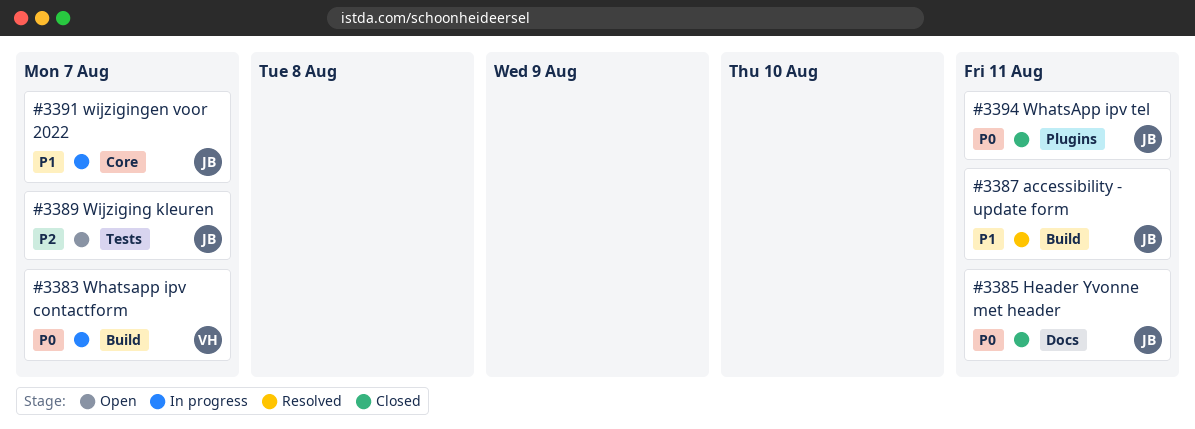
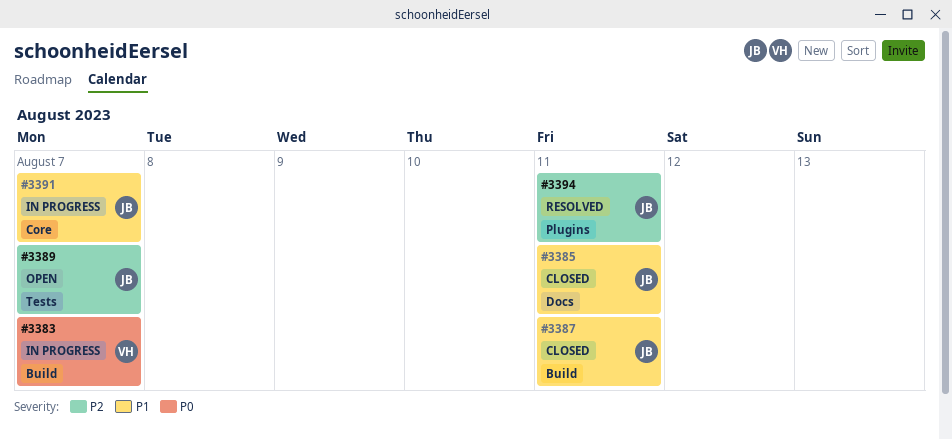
#3385, priority: P0 -> P1
#3387, status: Resolved -> Closed
#3394, status: Closed -> Resolved
#3394, priority: P0 -> P2

